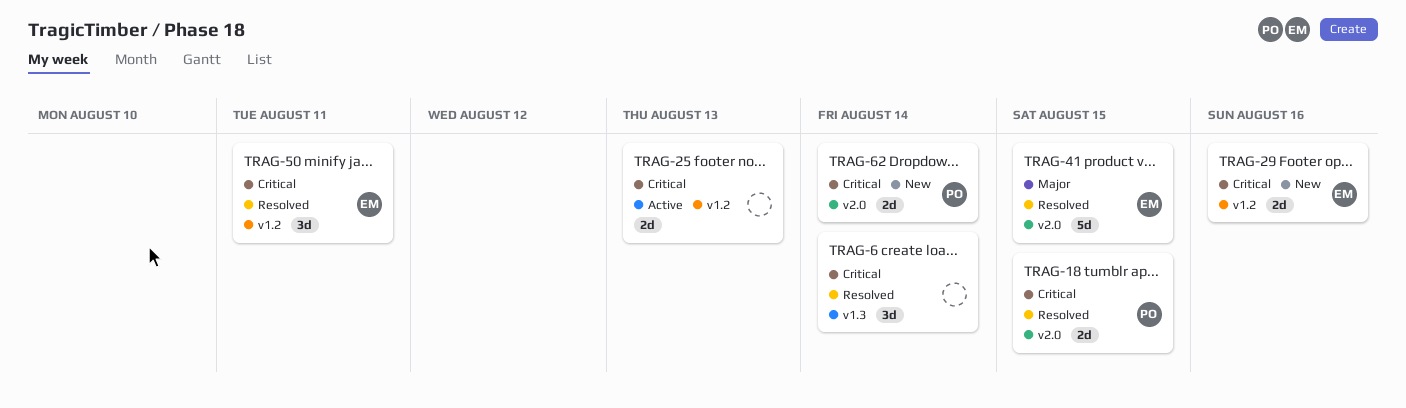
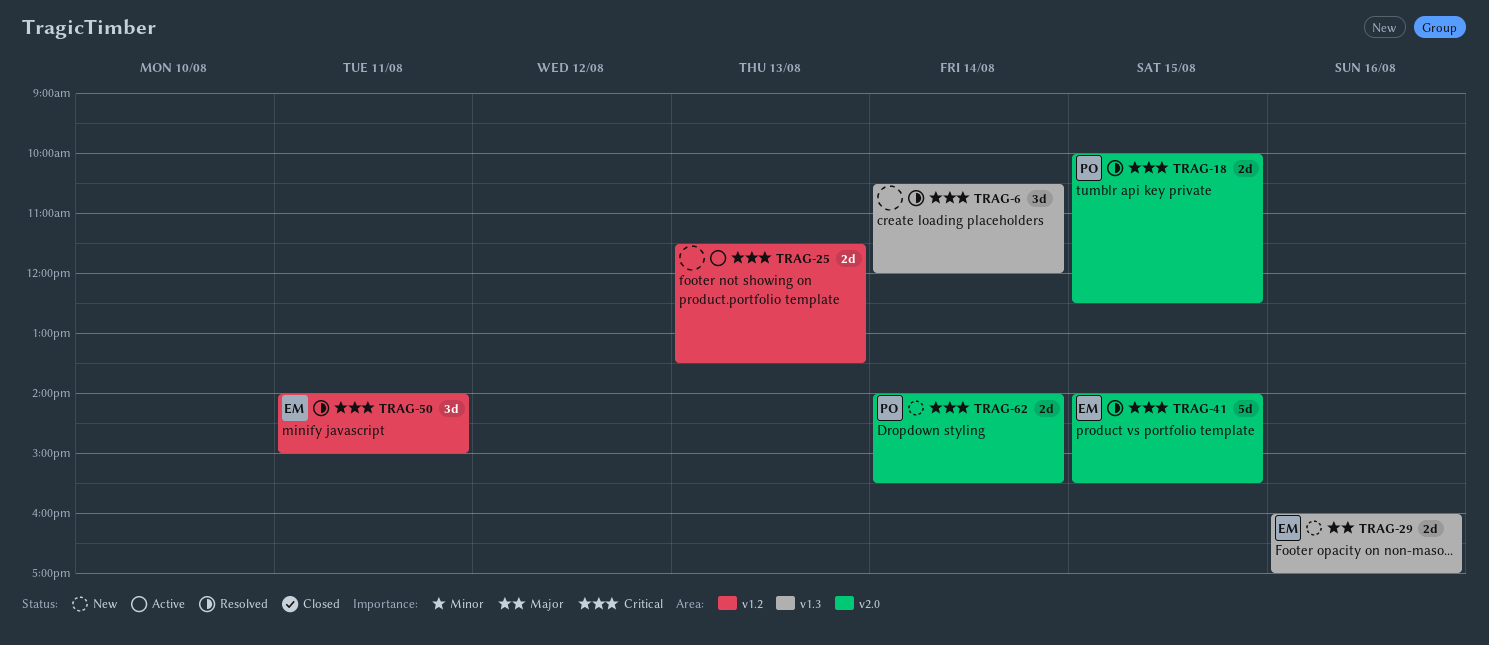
TRAG-29, priority: Critical -> Major
TRAG-29, label: v1.2 -> v1.3
TRAG-41, priority: Major -> Critical

